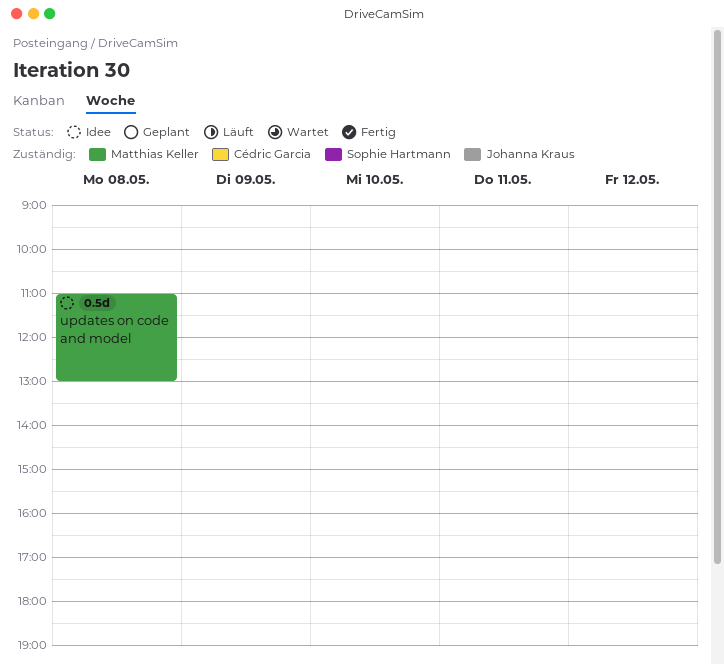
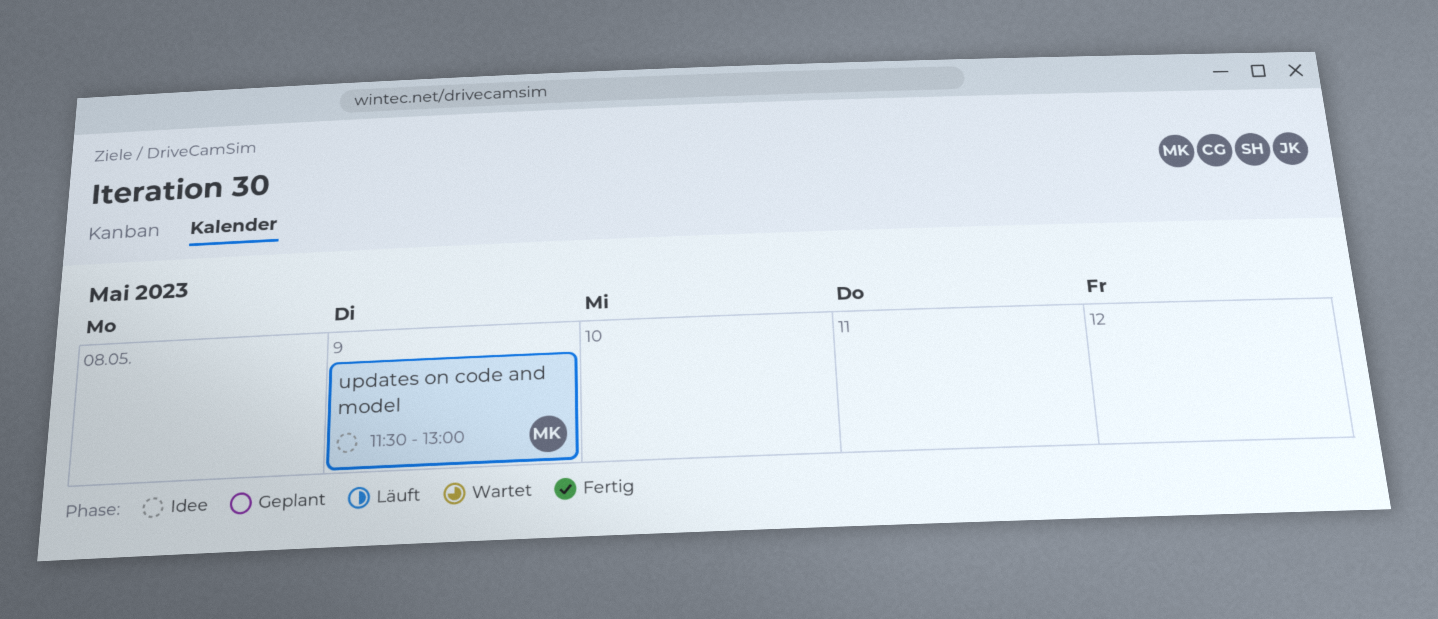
updates on code and model, day: May 8 -> May 9
updates on code and model, begins: 11:00 -> 11:30

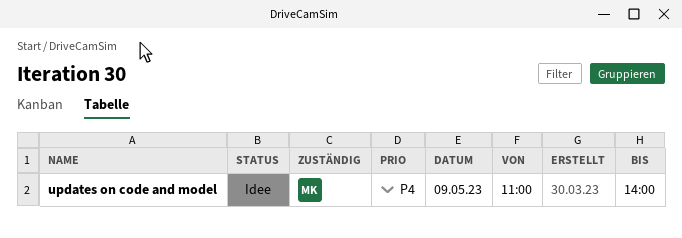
updates on code and model, begins: 11:30 -> 11:00
updates on code and model, ends: 13:00 -> 14:00

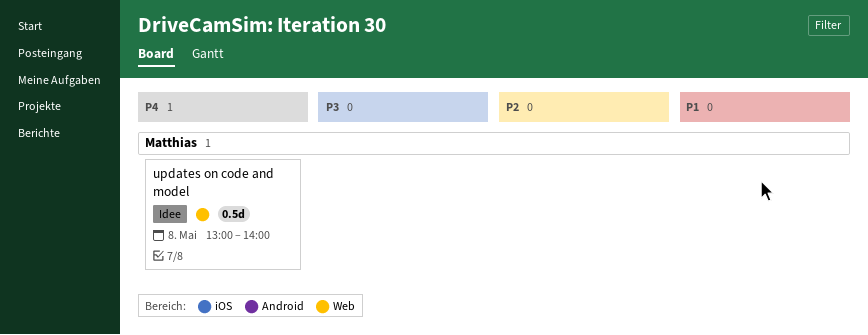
updates on code and model, day: May 9 -> May 8
updates on code and model, begins: 11:00 -> 13:00

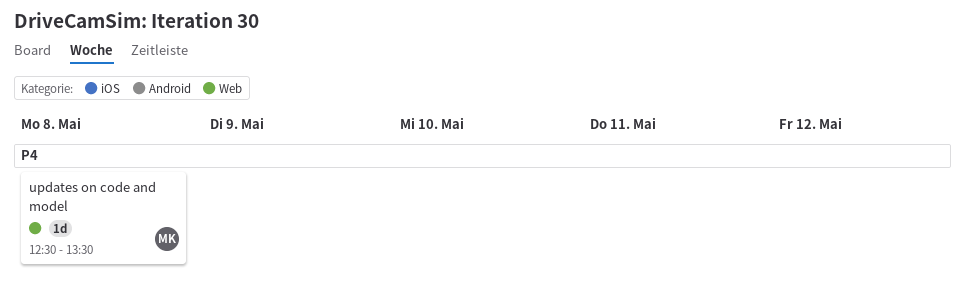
updates on code and model, estimate: 0.5d -> 1d
updates on code and model, begins: 13:00 -> 12:30
updates on code and model, ends: 14:00 -> 13:30

